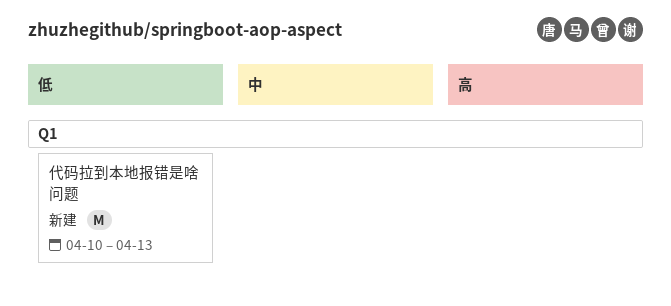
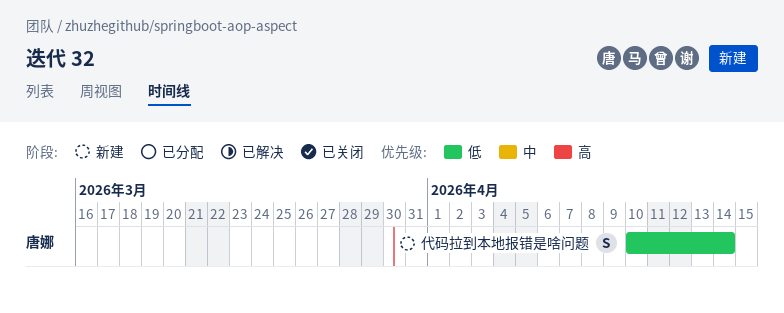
代码拉到本地报错是啥问题, estimate: M -> S
代码拉到本地报错是啥问题, due: Apr 13 -> Apr 14

